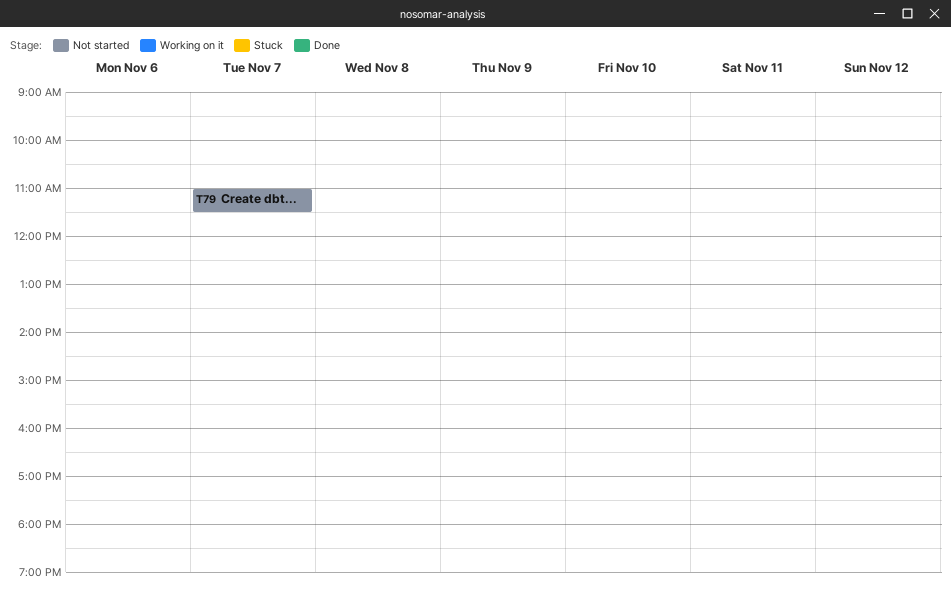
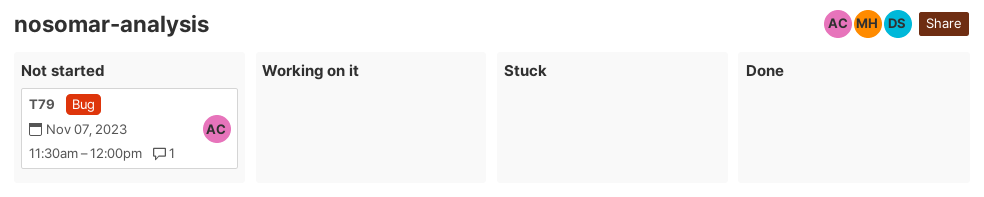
T79, begins: 11:00 -> 11:30
T79, ends: 11:30 -> 12:00

